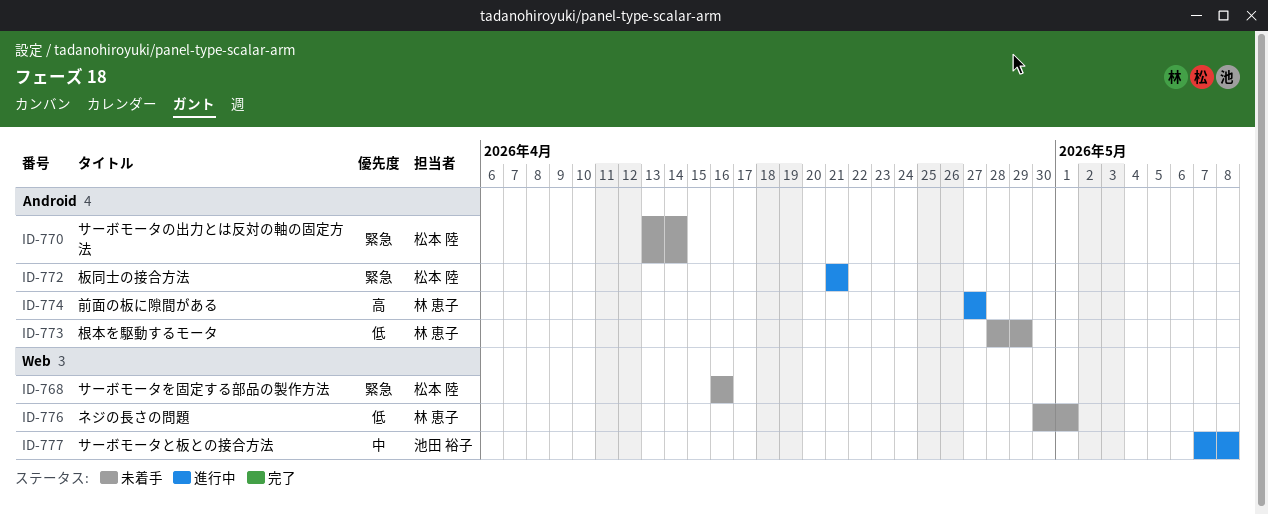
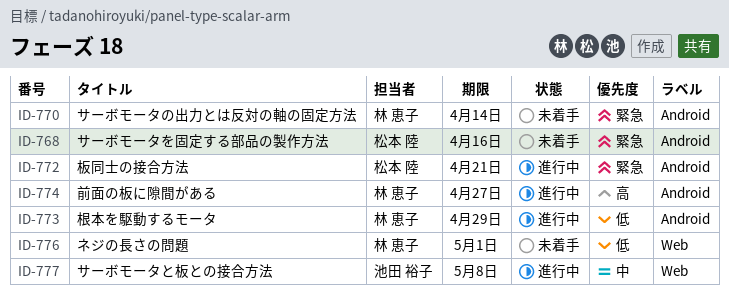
ID-768, label: Web -> Android
ID-770, owner: 松本 陸 -> 林 恵子
ID-773, status: 未着手 -> 進行中

